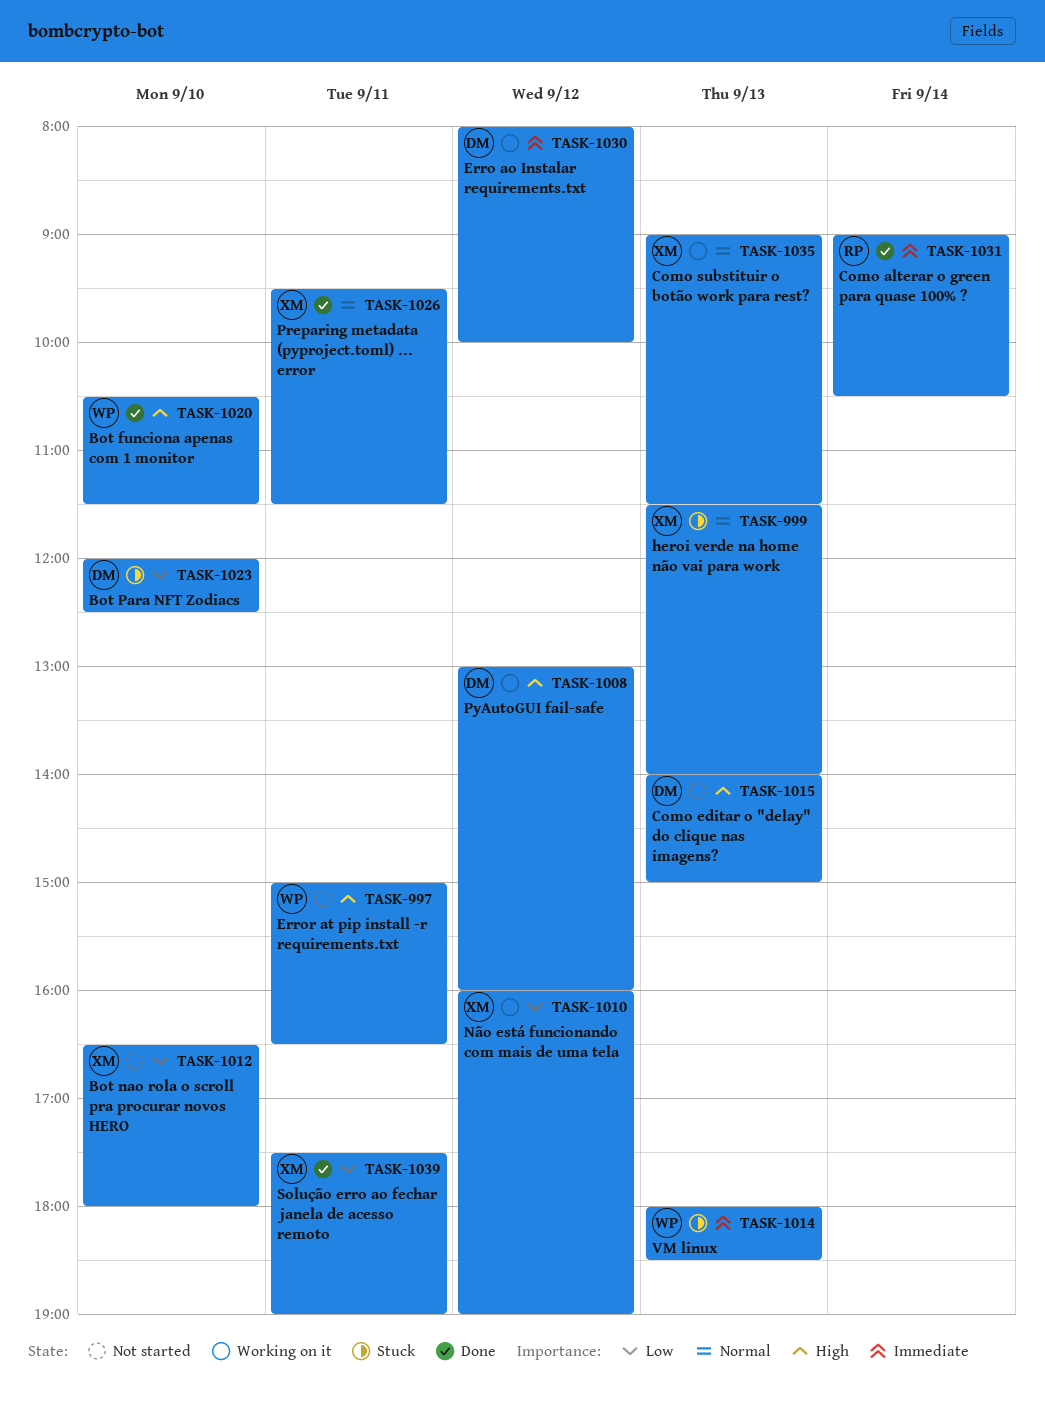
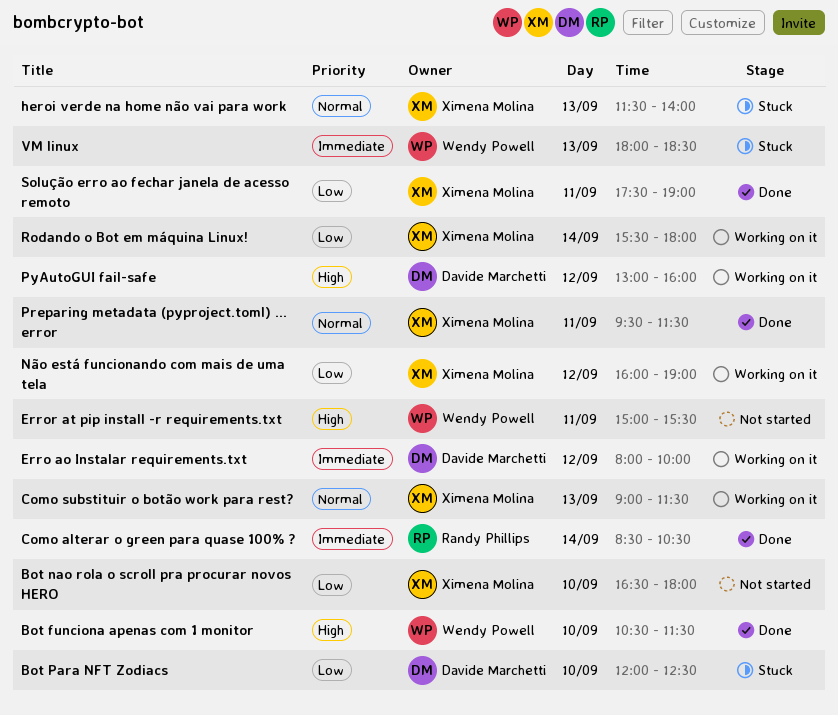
Como alterar o green para quase 100% ?, begins: 09:00 -> 08:30
Como editar o "delay" do clique nas imagens?: present -> none
Error at pip install -r requirements.txt, ends: 16:30 -> 15:30
Rodando o Bot em máquina Linux!: none -> present

